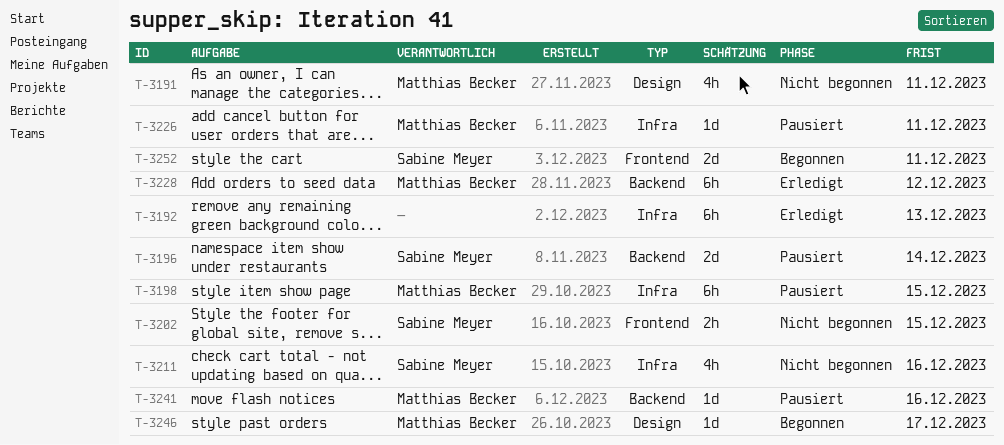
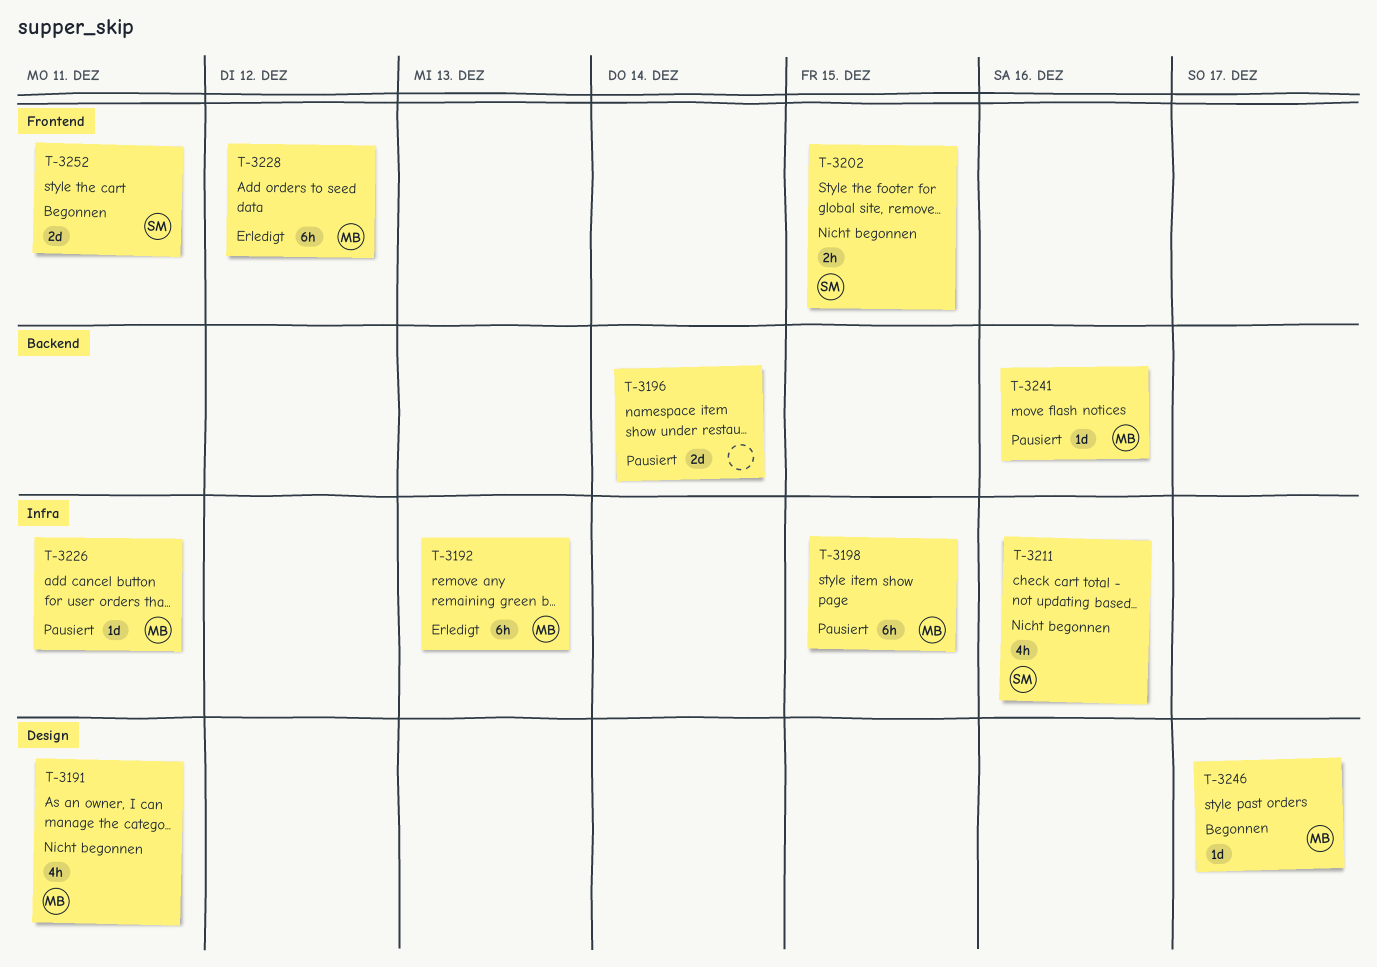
T-3192, owner: none -> Matthias Becker
T-3196, owner: Sabine Meyer -> none
T-3228, label: Backend -> Frontend

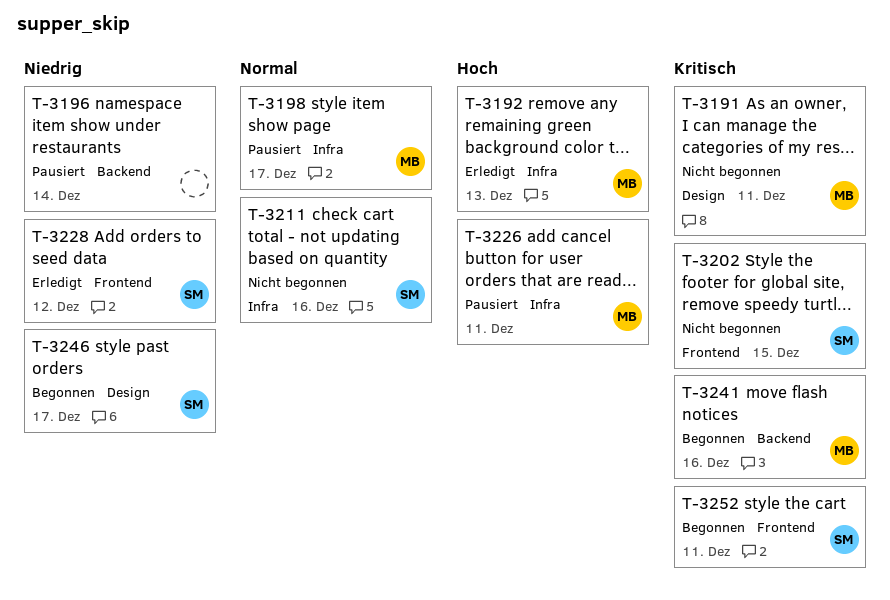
T-3198, due: Dec 15 -> Dec 17
T-3228, owner: MB -> SM
T-3241, status: Pausiert -> Begonnen
T-3246, owner: MB -> SM

